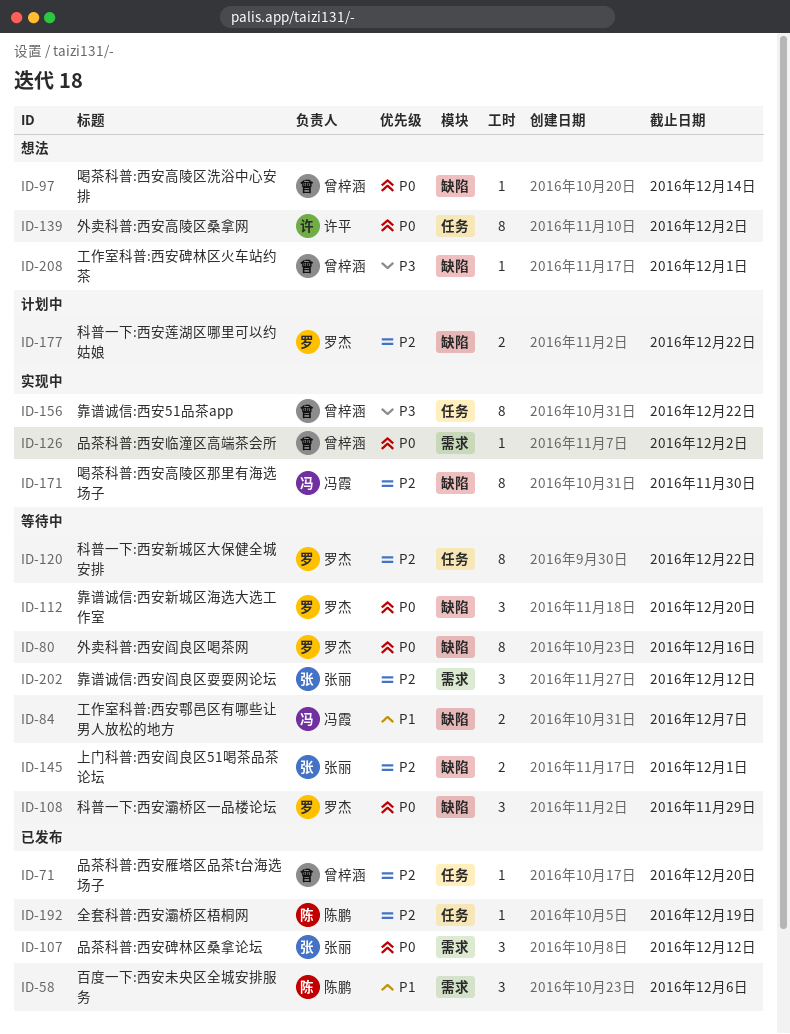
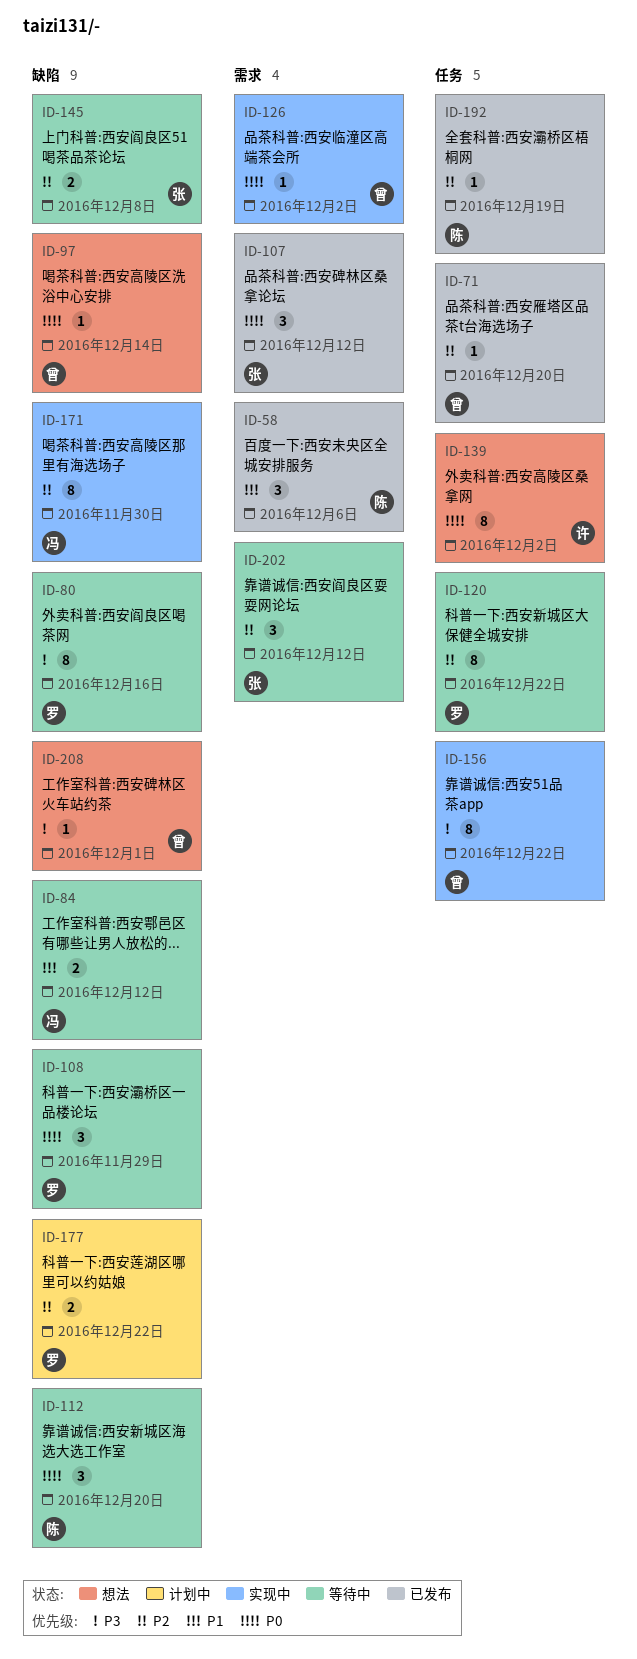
ID-80, priority: P0 -> P3
ID-84, due: Dec 7 -> Dec 12
ID-112, owner: 罗杰 -> 陈鹏
ID-145, due: Dec 1 -> Dec 8

